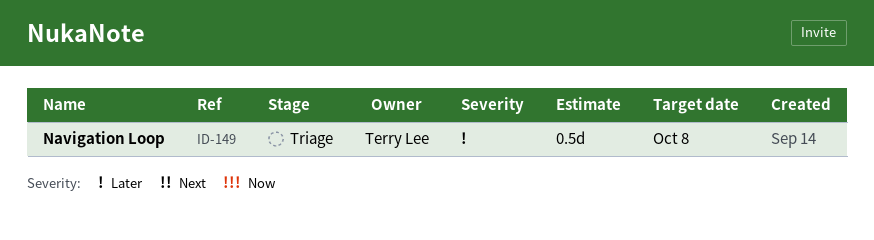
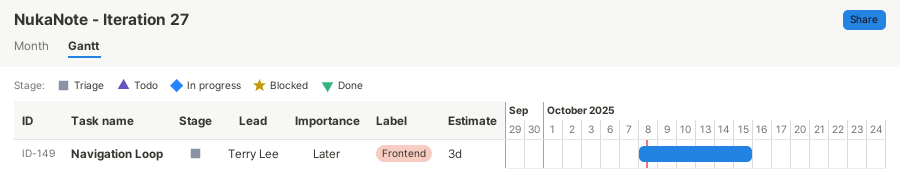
ID-149, estimate: 0.5d -> 3d
ID-149, due: Oct 8 -> Oct 15

